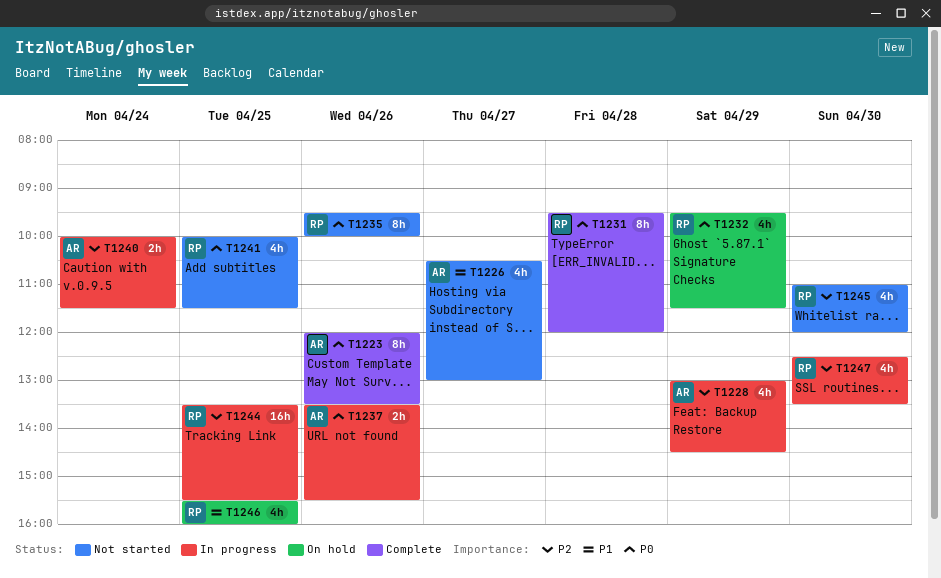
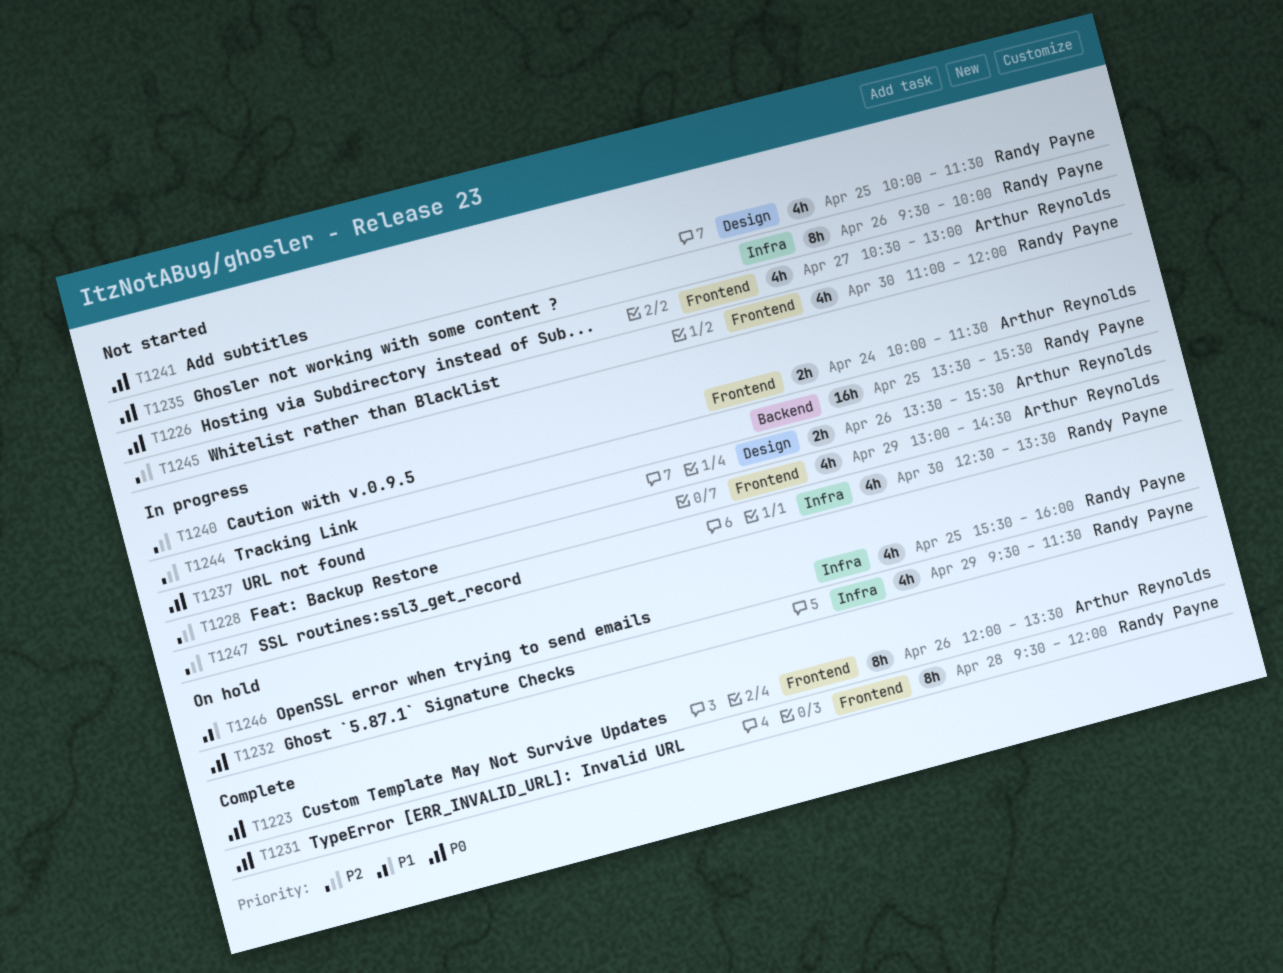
T1226, priority: P1 -> P0

